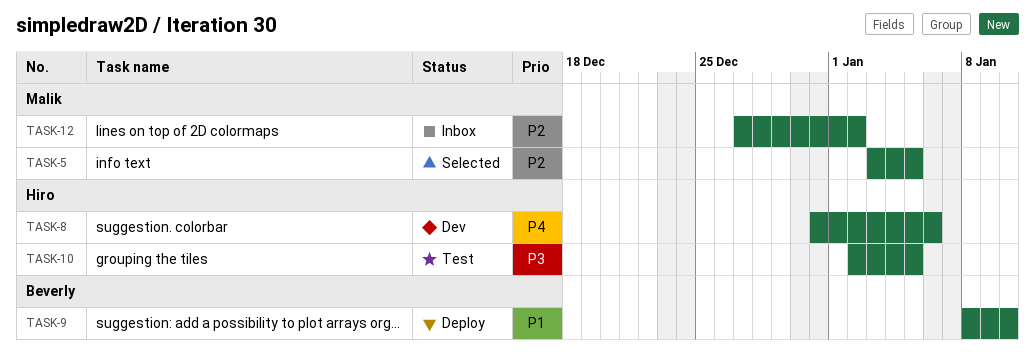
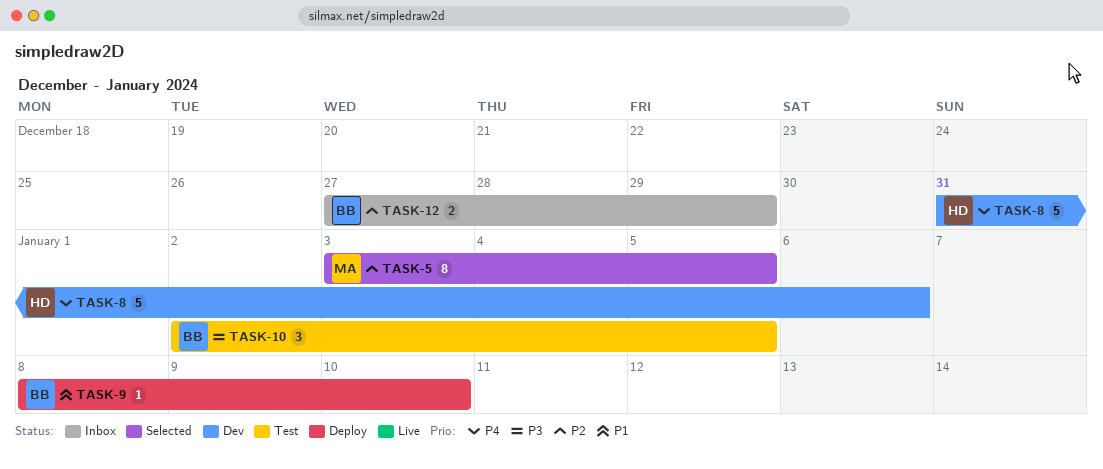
TASK-10, owner: Hiro -> Beverly
TASK-12, owner: Malik -> Beverly
TASK-12, due: Jan 2 -> Dec 29

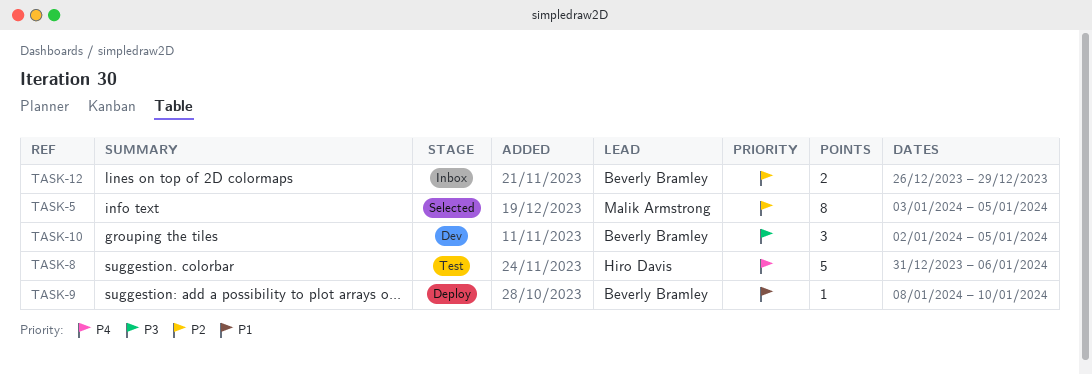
TASK-8, status: Dev -> Test
TASK-10, status: Test -> Dev
TASK-12, start: Dec 27 -> Dec 26

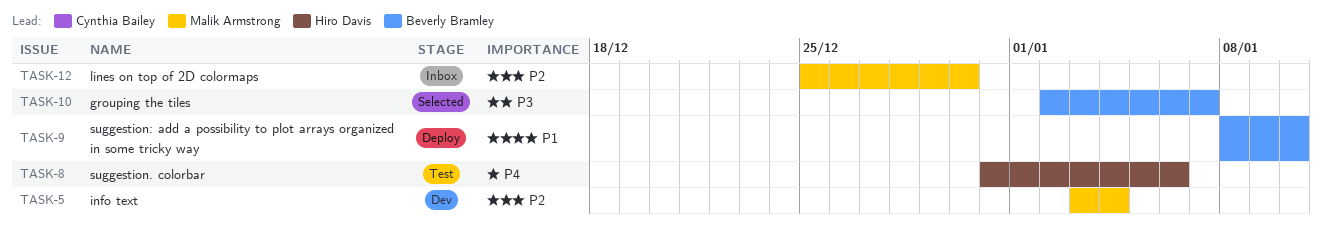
TASK-5, status: Selected -> Dev
TASK-5, due: Jan 5 -> Jan 4
TASK-10, status: Dev -> Selected
TASK-10, due: Jan 5 -> Jan 7
TASK-12, owner: Beverly Bramley -> Malik Armstrong
TASK-12, start: Dec 26 -> Dec 25
TASK-12, due: Dec 29 -> Dec 30

